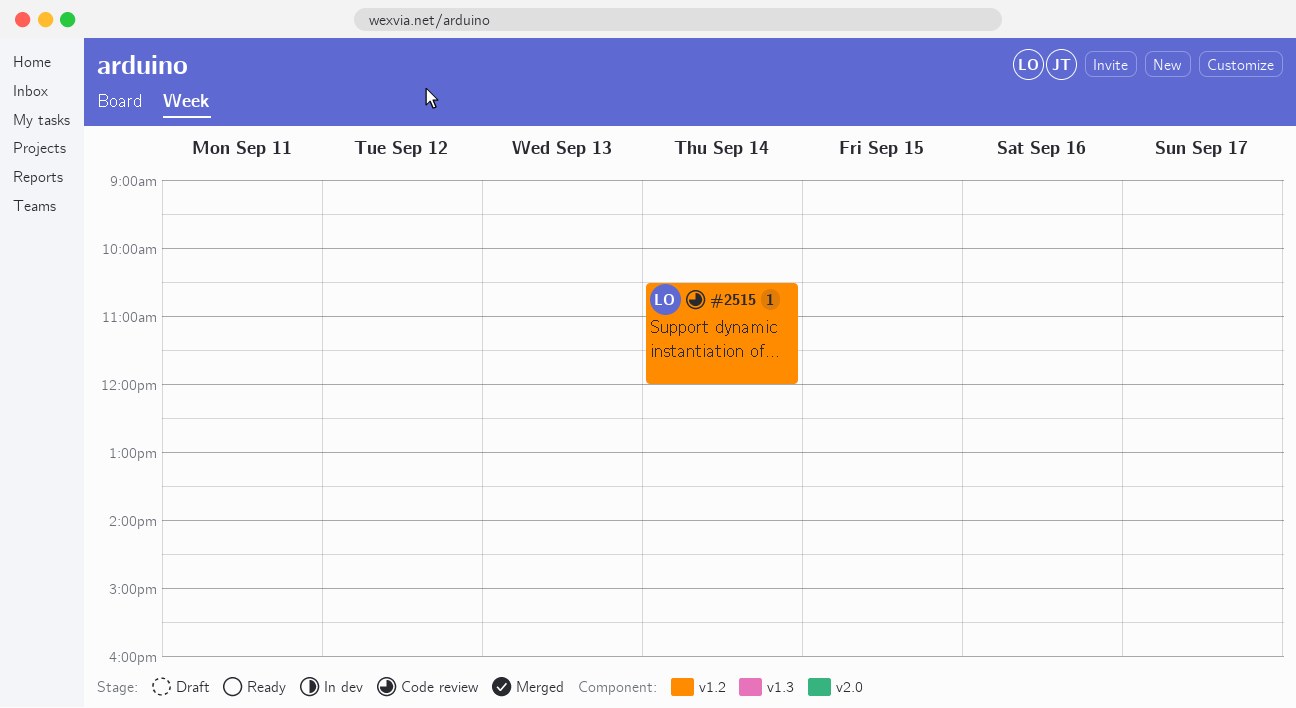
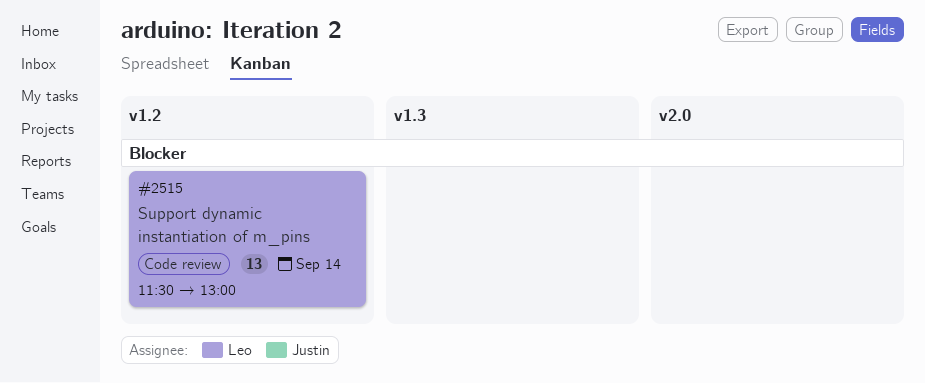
#2515, estimate: 1 -> 13
#2515, begins: 10:30 -> 11:30
#2515, ends: 12:00 -> 13:00

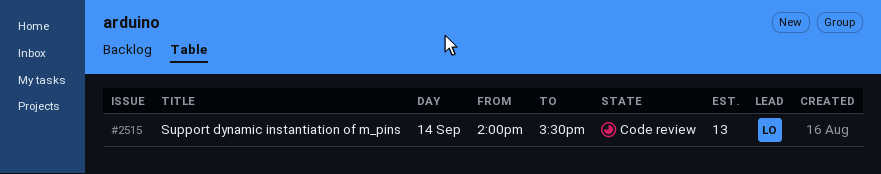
#2515, begins: 11:30 -> 14:00
#2515, ends: 13:00 -> 15:30

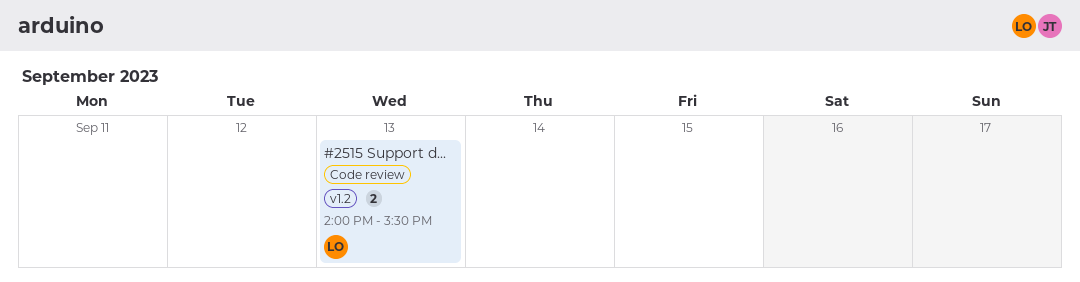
#2515, estimate: 13 -> 2
#2515, day: Sep 14 -> Sep 13

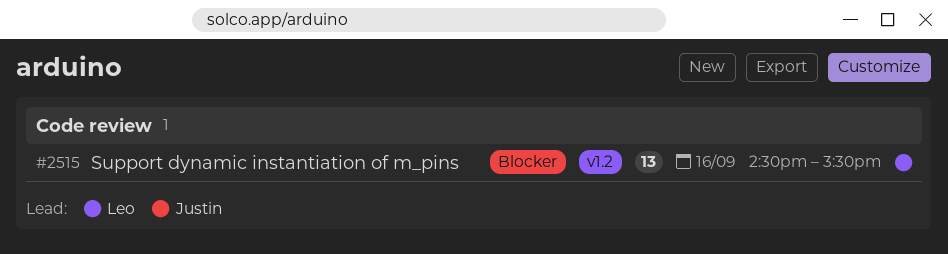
#2515, estimate: 2 -> 13
#2515, day: Sep 13 -> Sep 16
#2515, begins: 14:00 -> 14:30

